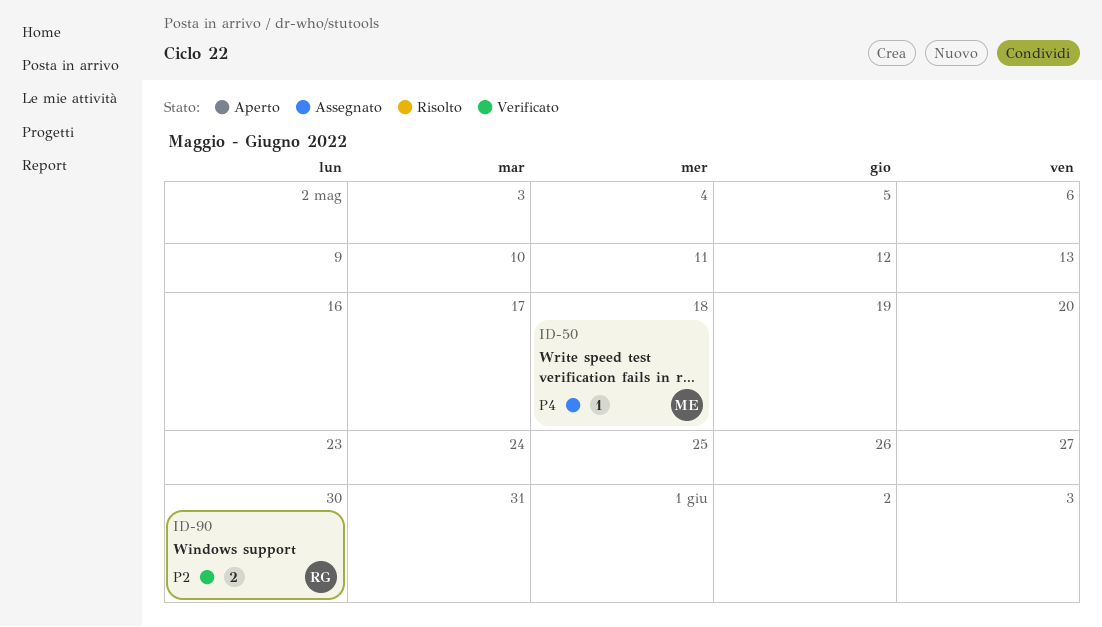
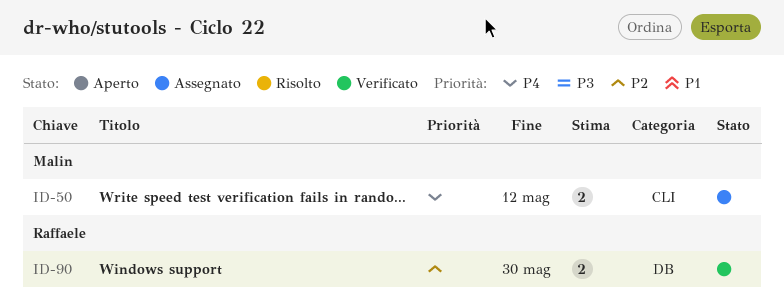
ID-50, estimate: 1 -> 2
ID-50, due: May 18 -> May 12

